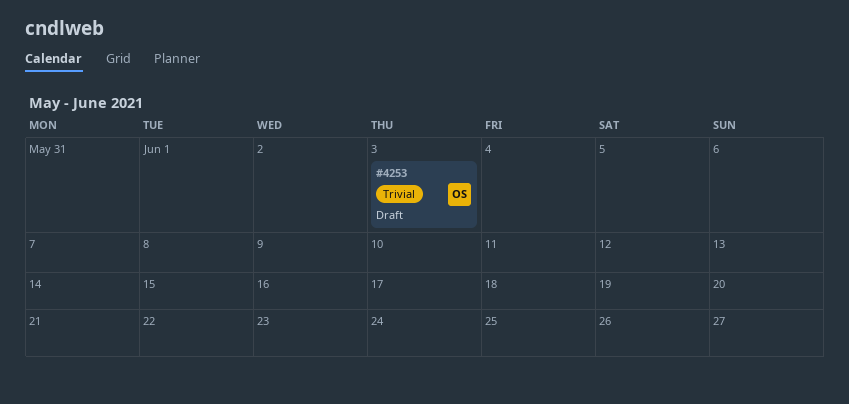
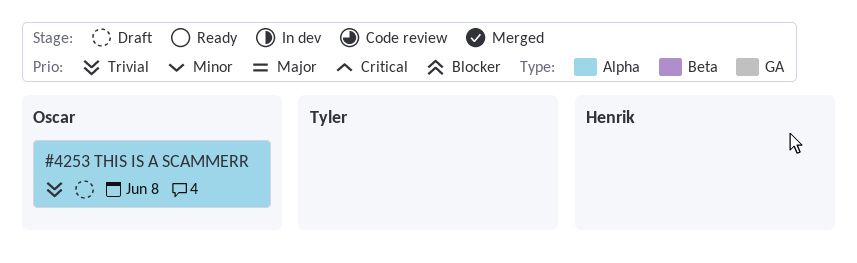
#4253, due: Jun 3 -> Jun 8

